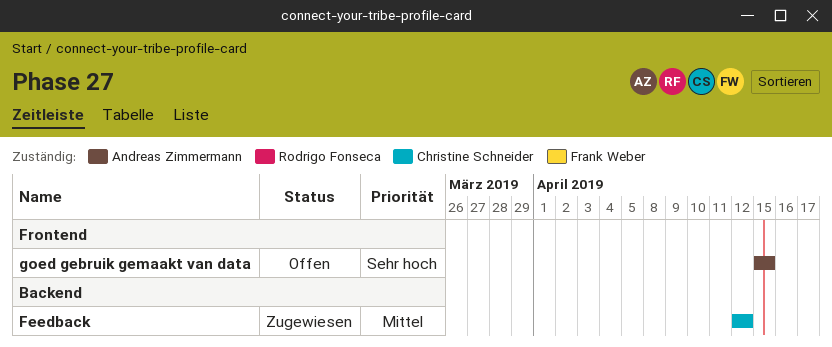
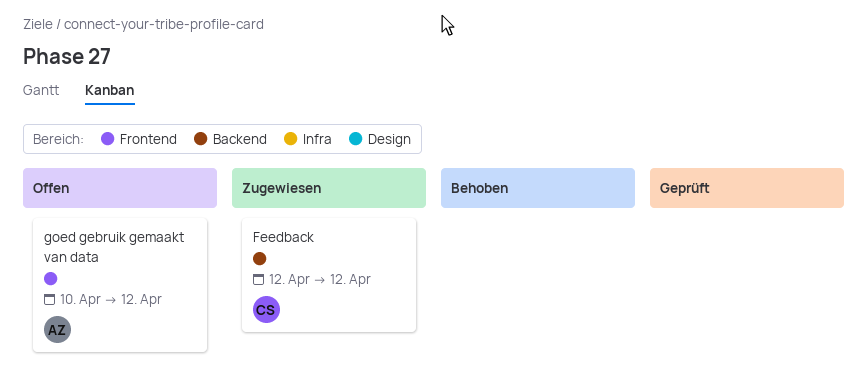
goed gebruik gemaakt van data, start: Apr 15 -> Apr 10
goed gebruik gemaakt van data, due: Apr 15 -> Apr 12

